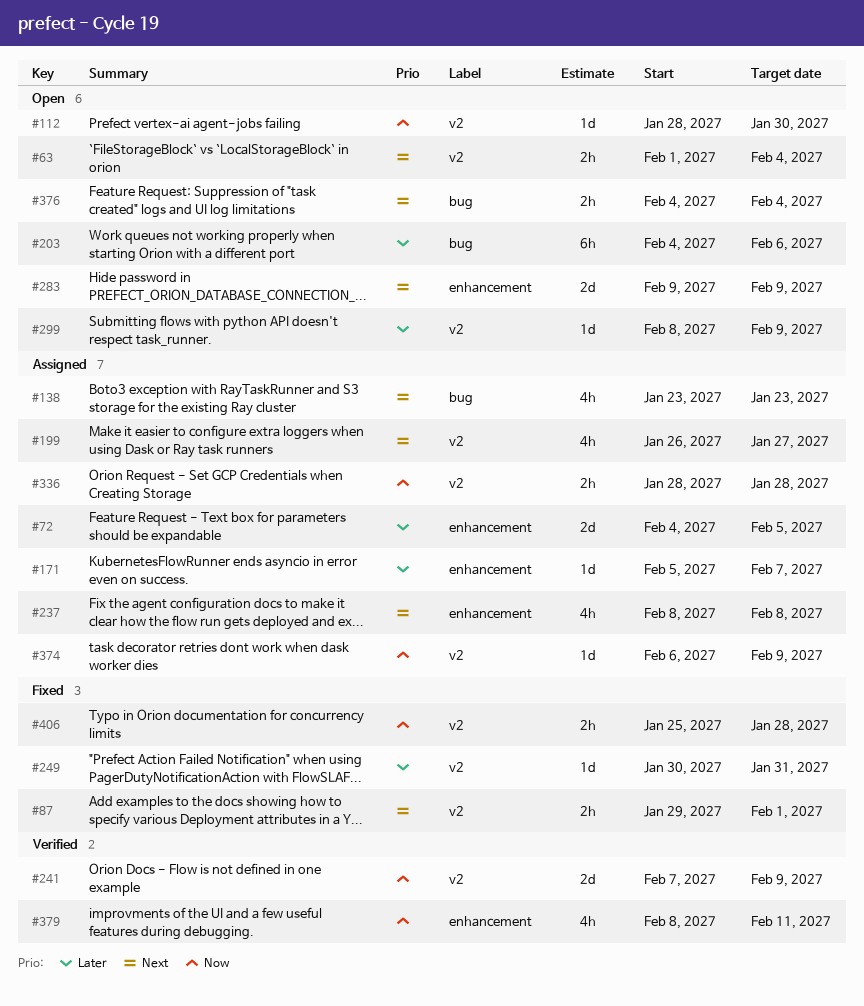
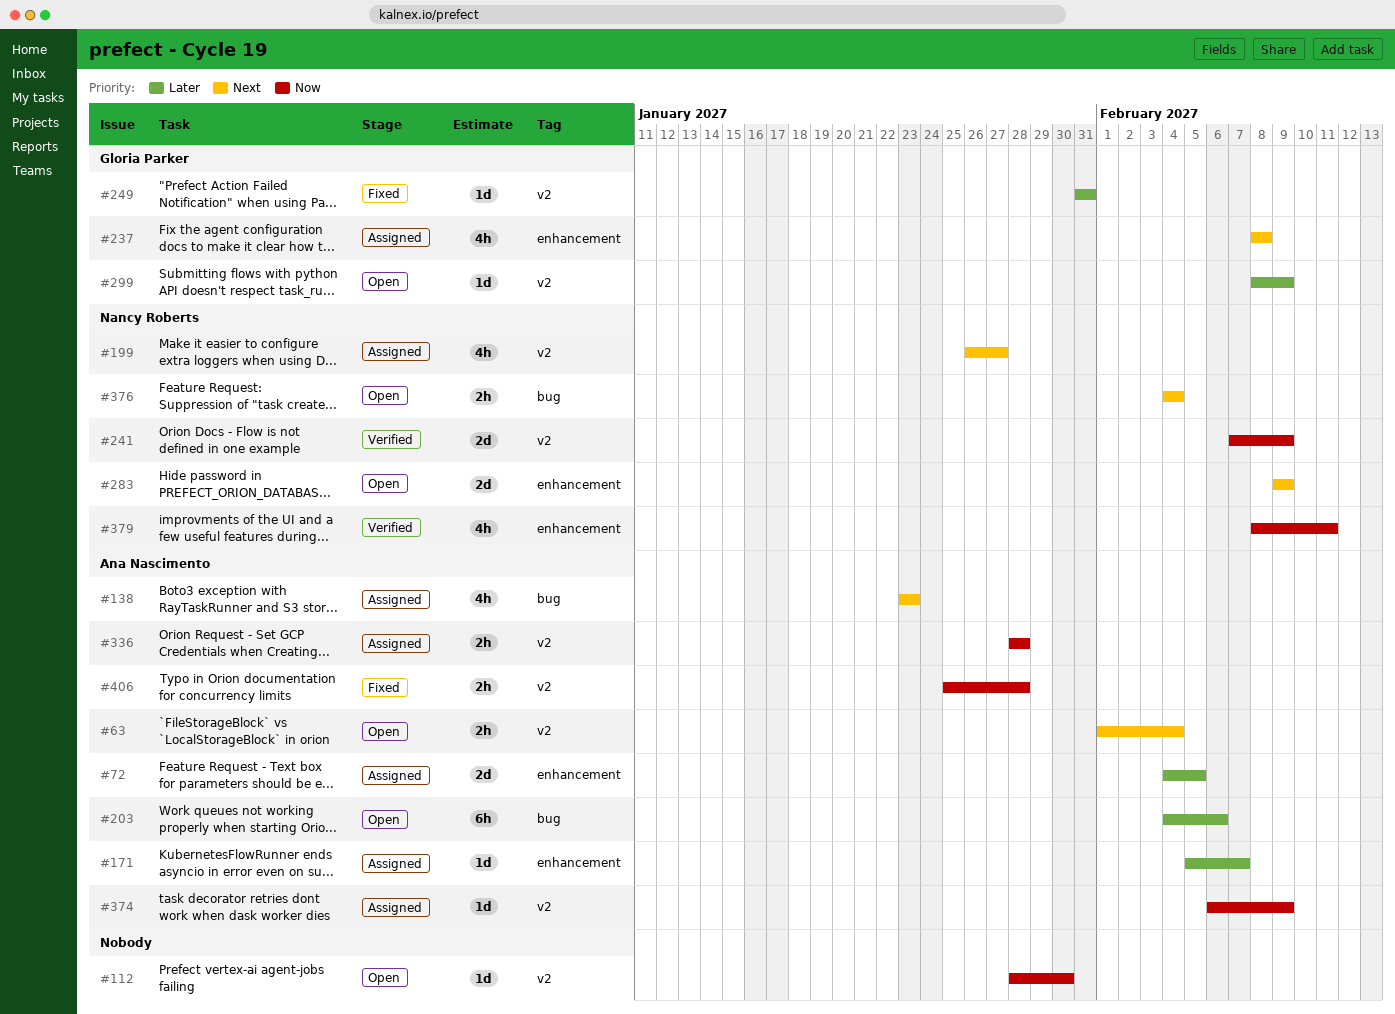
#87: present -> none
#249, start: Jan 30 -> Jan 31

